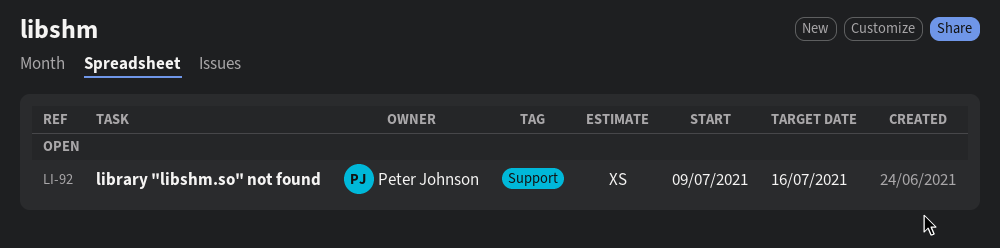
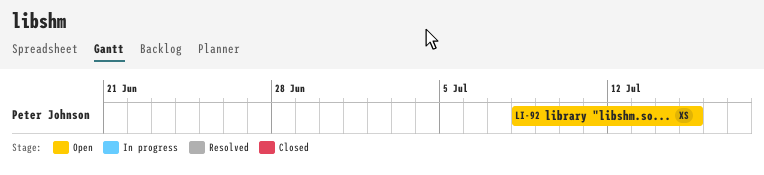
LI-92, start: Jul 9 -> Jul 8
LI-92, due: Jul 16 -> Jul 15

